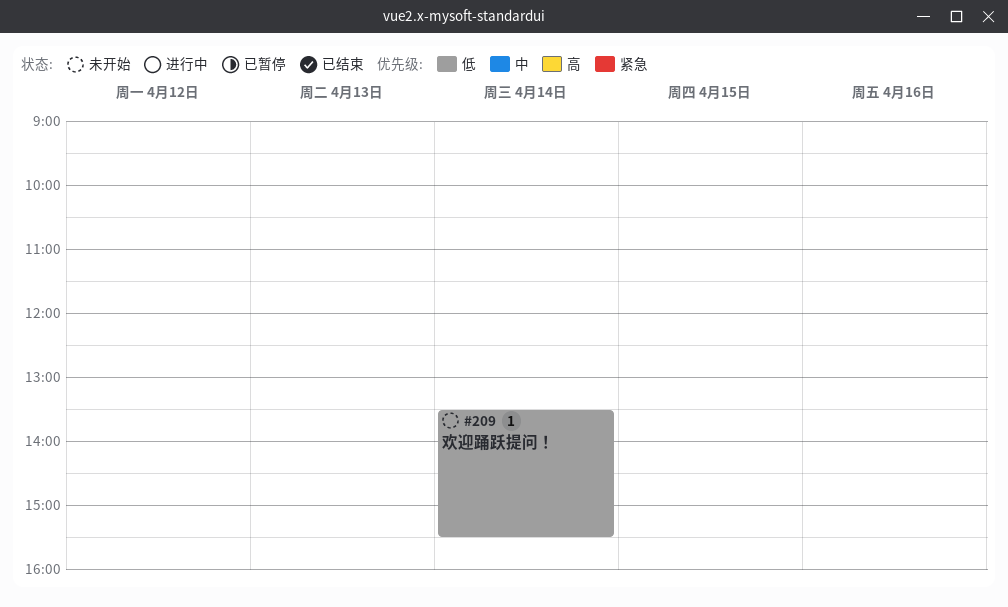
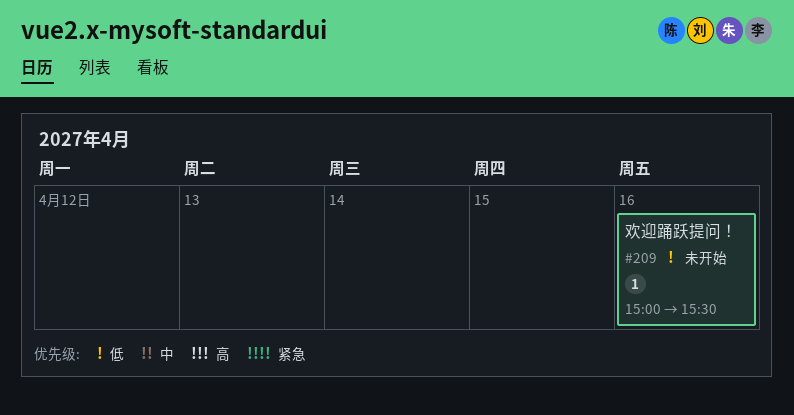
#209, day: Apr 14 -> Apr 16
#209, begins: 13:30 -> 15:00

